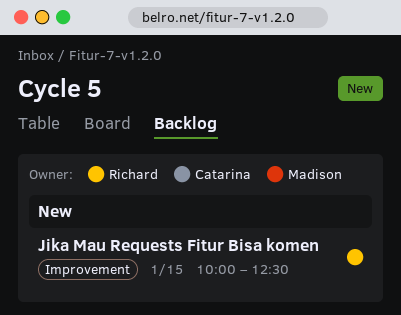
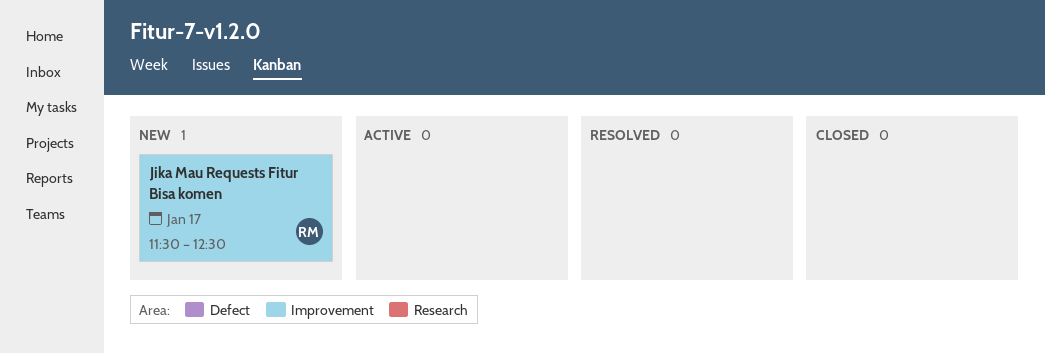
Jika Mau Requests Fitur Bisa komen, day: Jan 15 -> Jan 17
Jika Mau Requests Fitur Bisa komen, begins: 10:00 -> 11:30

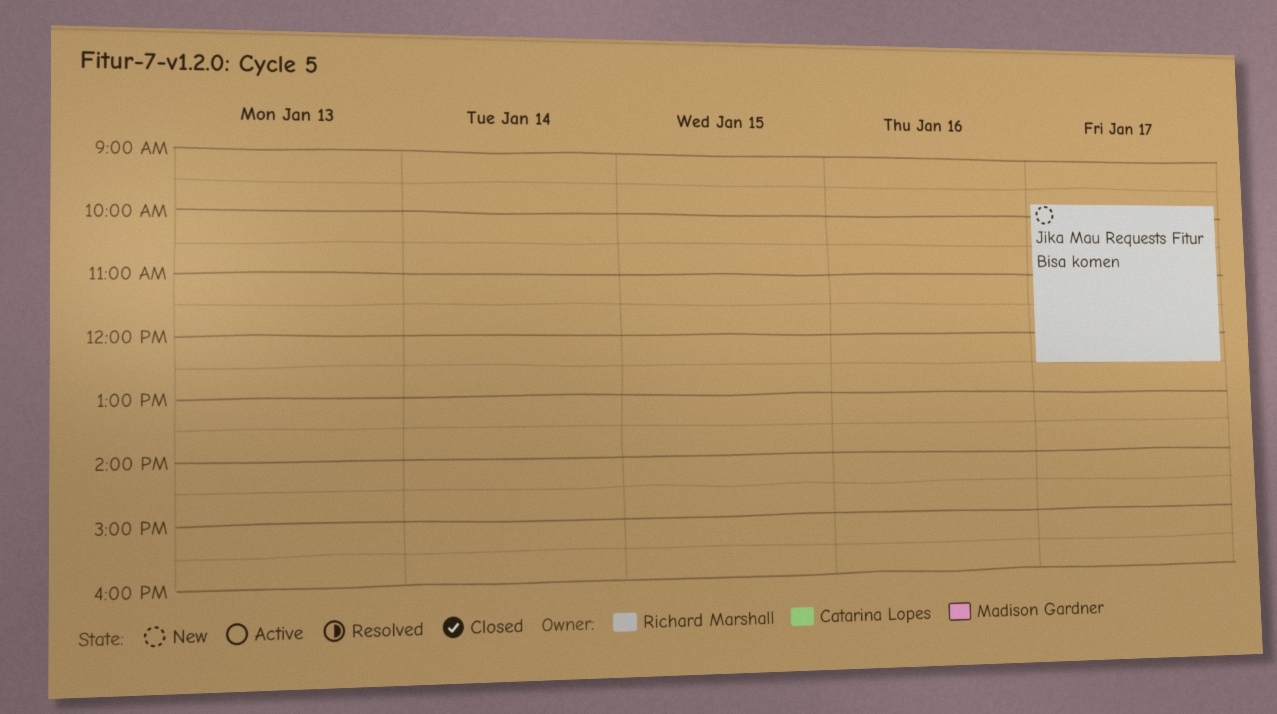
Jika Mau Requests Fitur Bisa komen, begins: 11:30 -> 09:45

